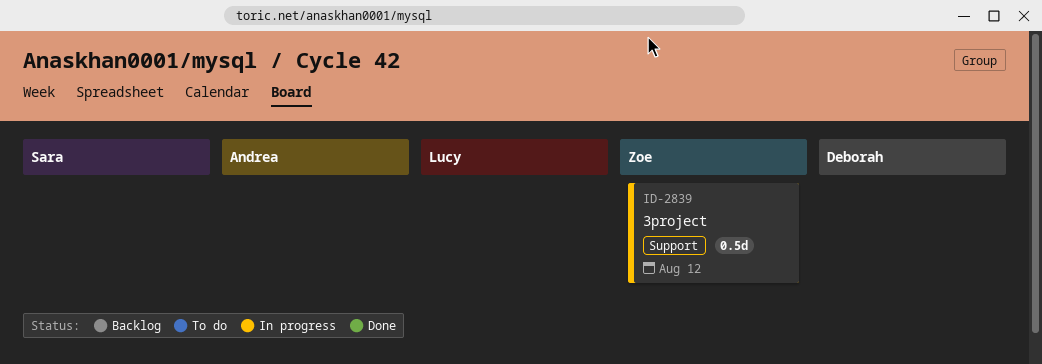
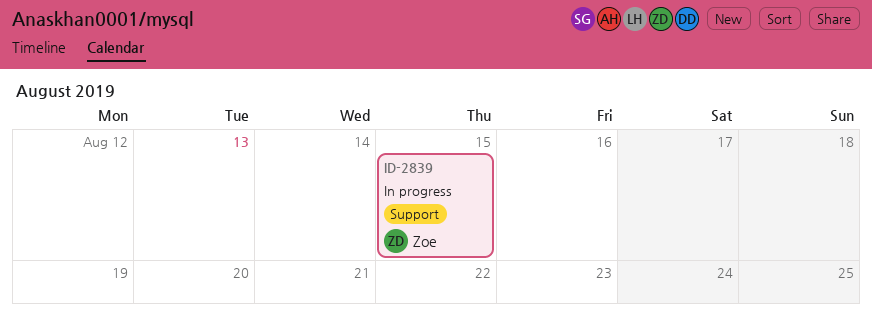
ID-2839, due: Aug 12 -> Aug 15

